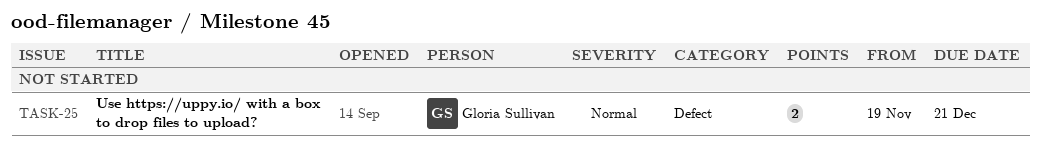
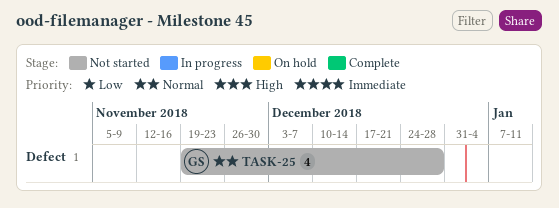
TASK-25, estimate: 2 -> 4
TASK-25, due: Dec 21 -> Dec 28

